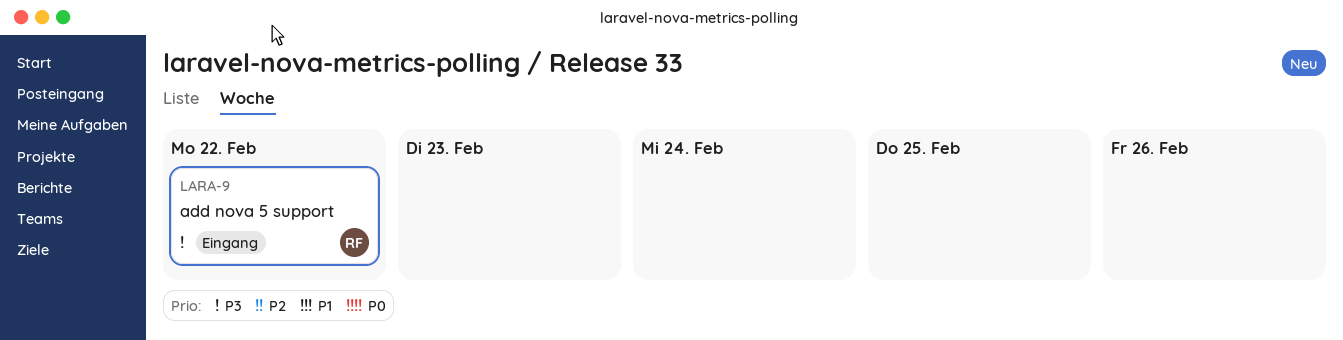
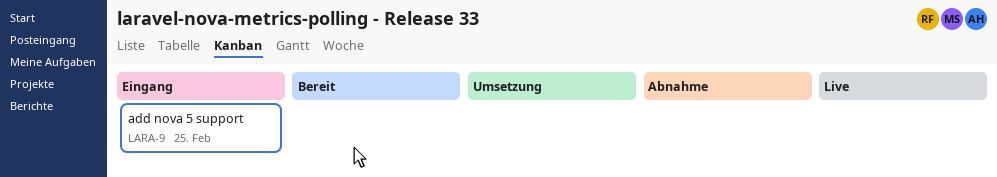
LARA-9, due: Feb 22 -> Feb 25

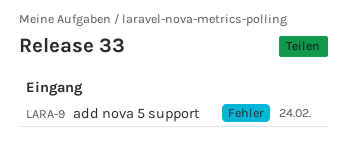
LARA-9, due: Feb 25 -> Feb 24

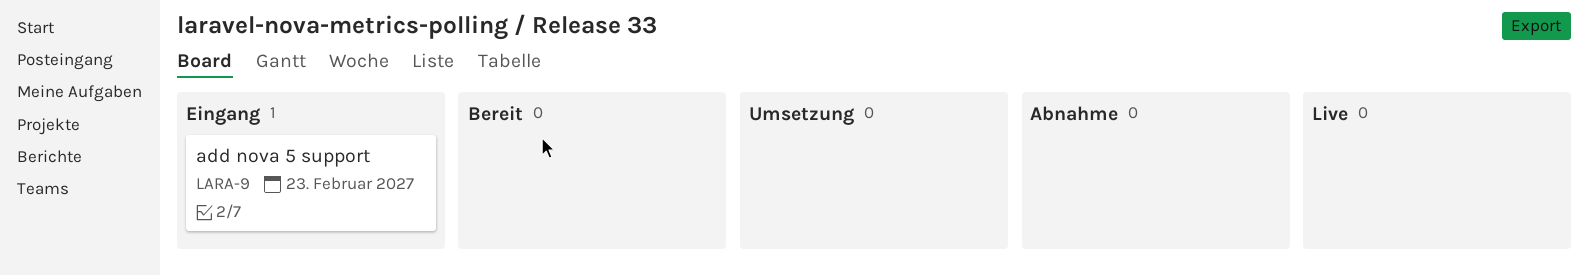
LARA-9, due: Feb 24 -> Feb 23

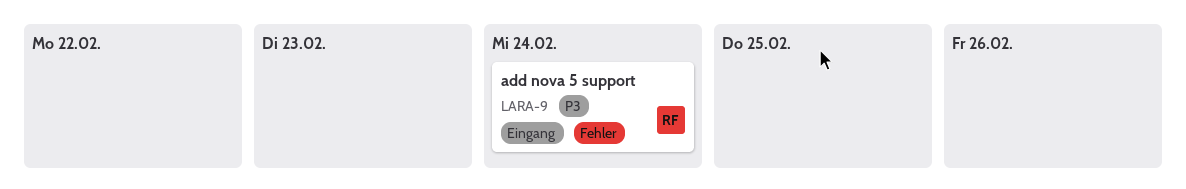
LARA-9, due: Feb 23 -> Feb 24

